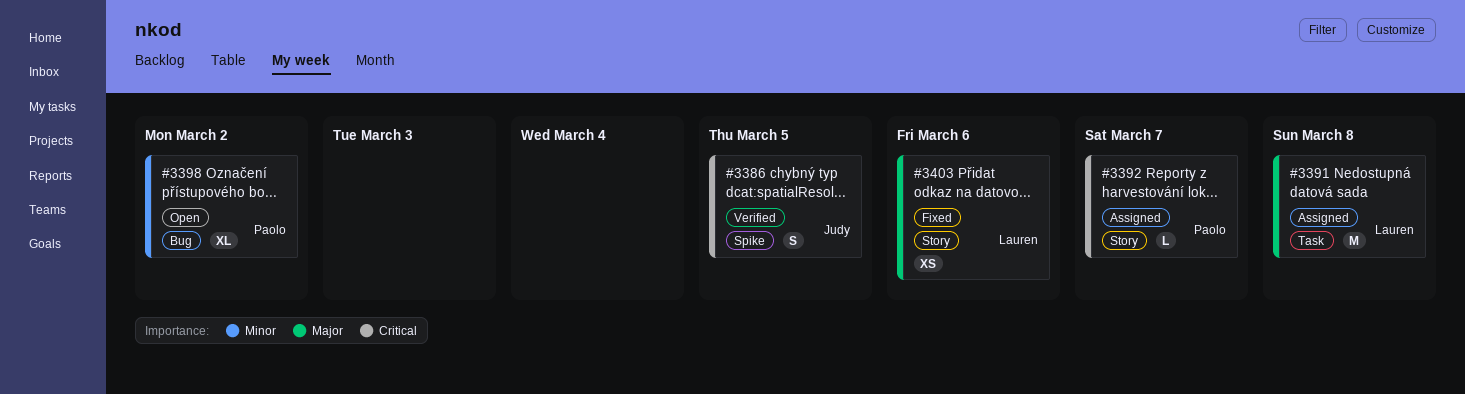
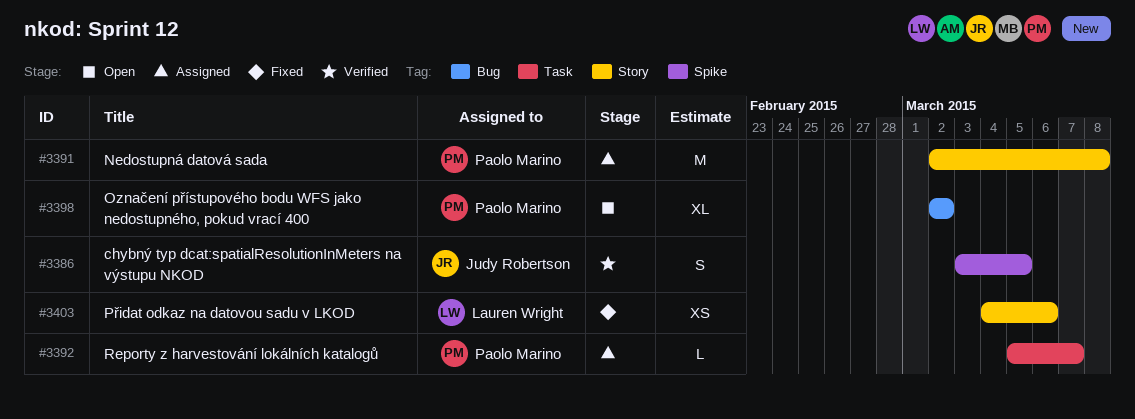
#3391, owner: Lauren Wright -> Paolo Marino
#3391, label: Task -> Story
#3392, label: Story -> Task

